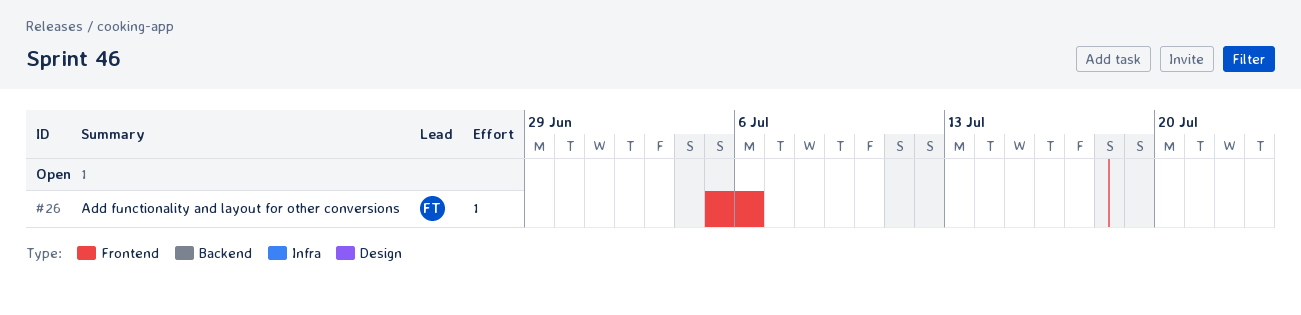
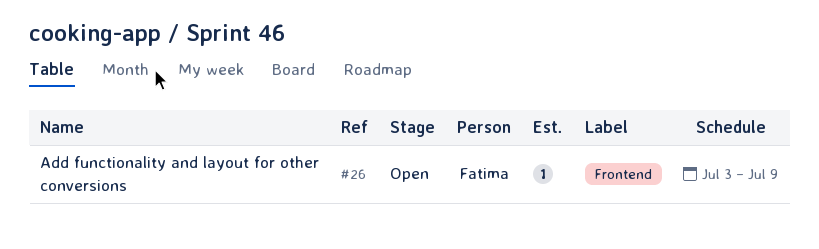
#26, start: Jul 5 -> Jul 3
#26, due: Jul 6 -> Jul 9

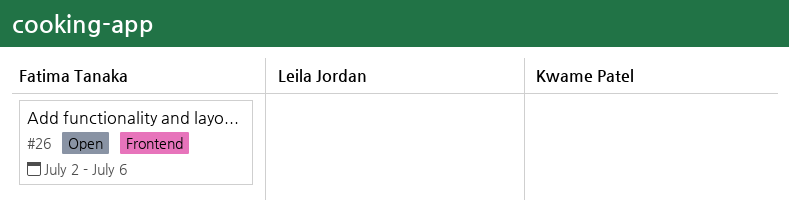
#26, start: Jul 3 -> Jul 2
#26, due: Jul 9 -> Jul 6

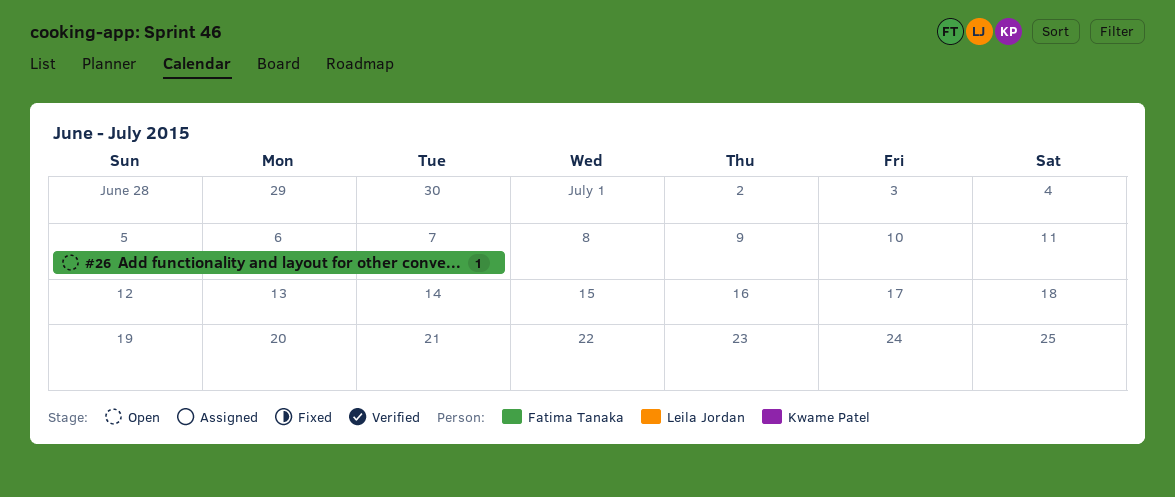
#26, start: Jul 2 -> Jul 5
#26, due: Jul 6 -> Jul 7

